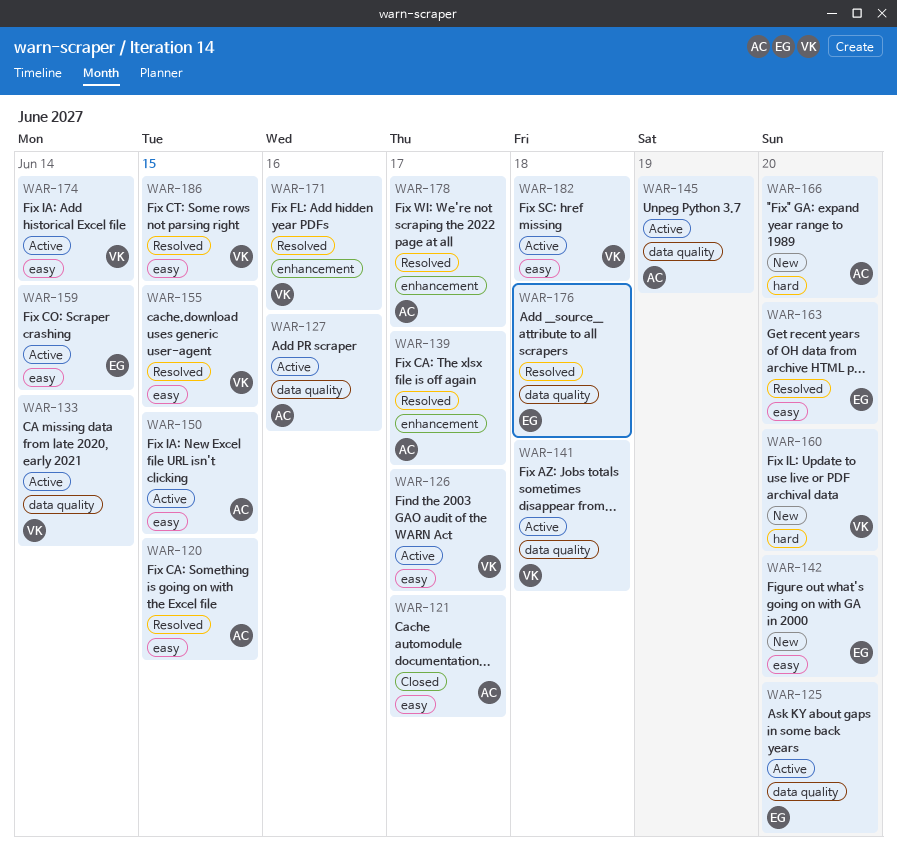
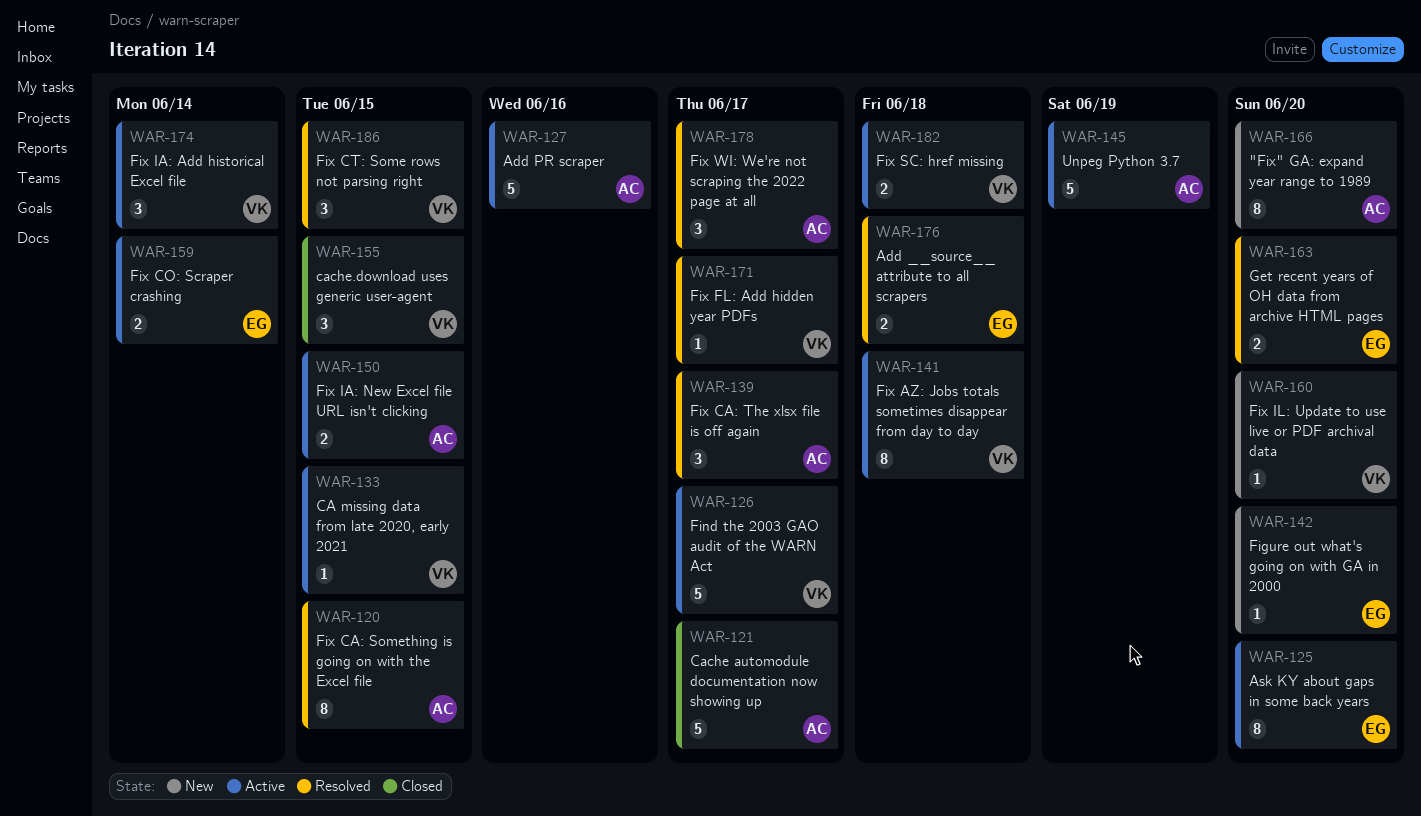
WAR-133, due: Jun 14 -> Jun 15
WAR-155, status: Resolved -> Closed
WAR-171, due: Jun 16 -> Jun 17

